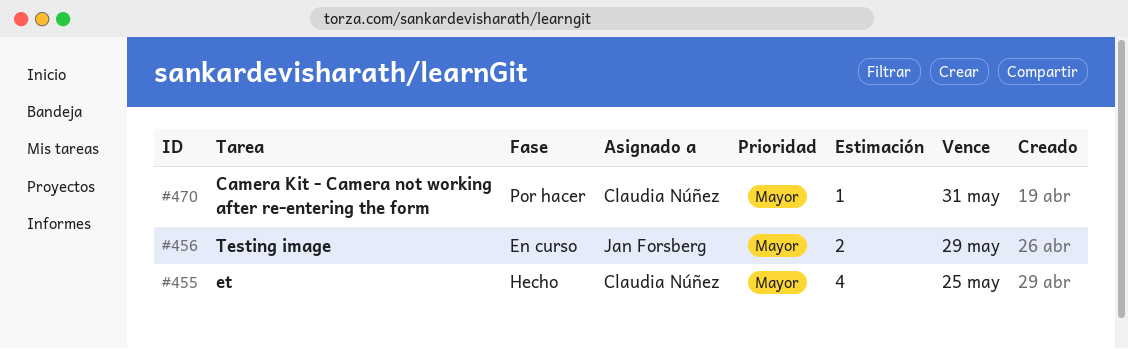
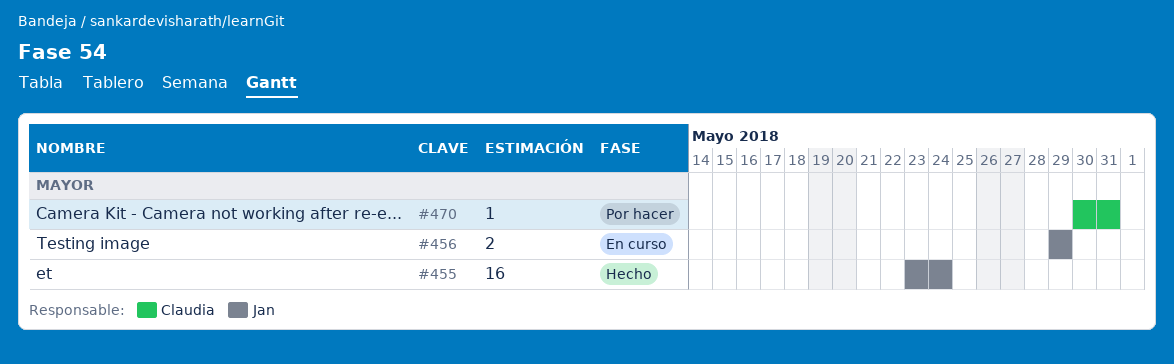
#455, owner: Claudia Núñez -> Jan Forsberg
#455, estimate: 4 -> 16
#455, due: May 25 -> May 24

